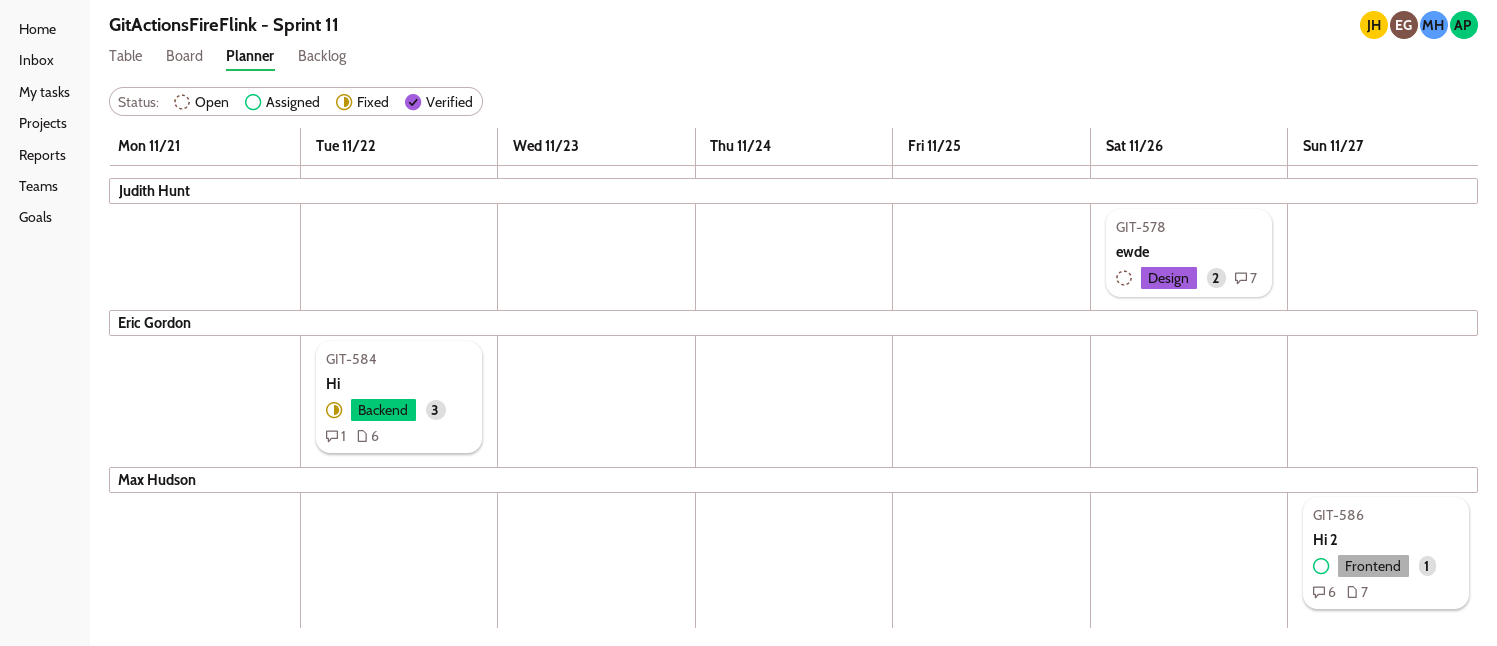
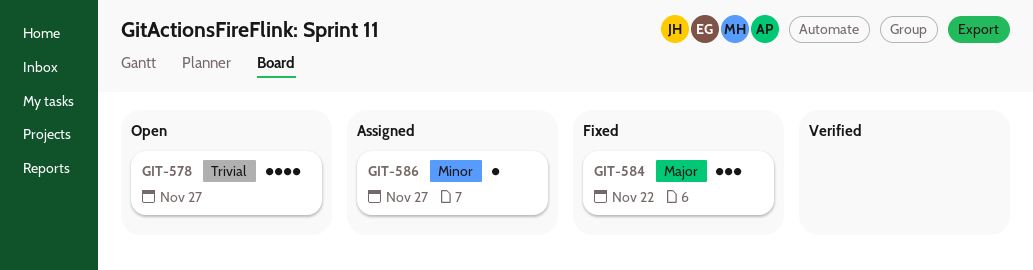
GIT-578, estimate: 2 -> 4
GIT-578, due: Nov 26 -> Nov 27

